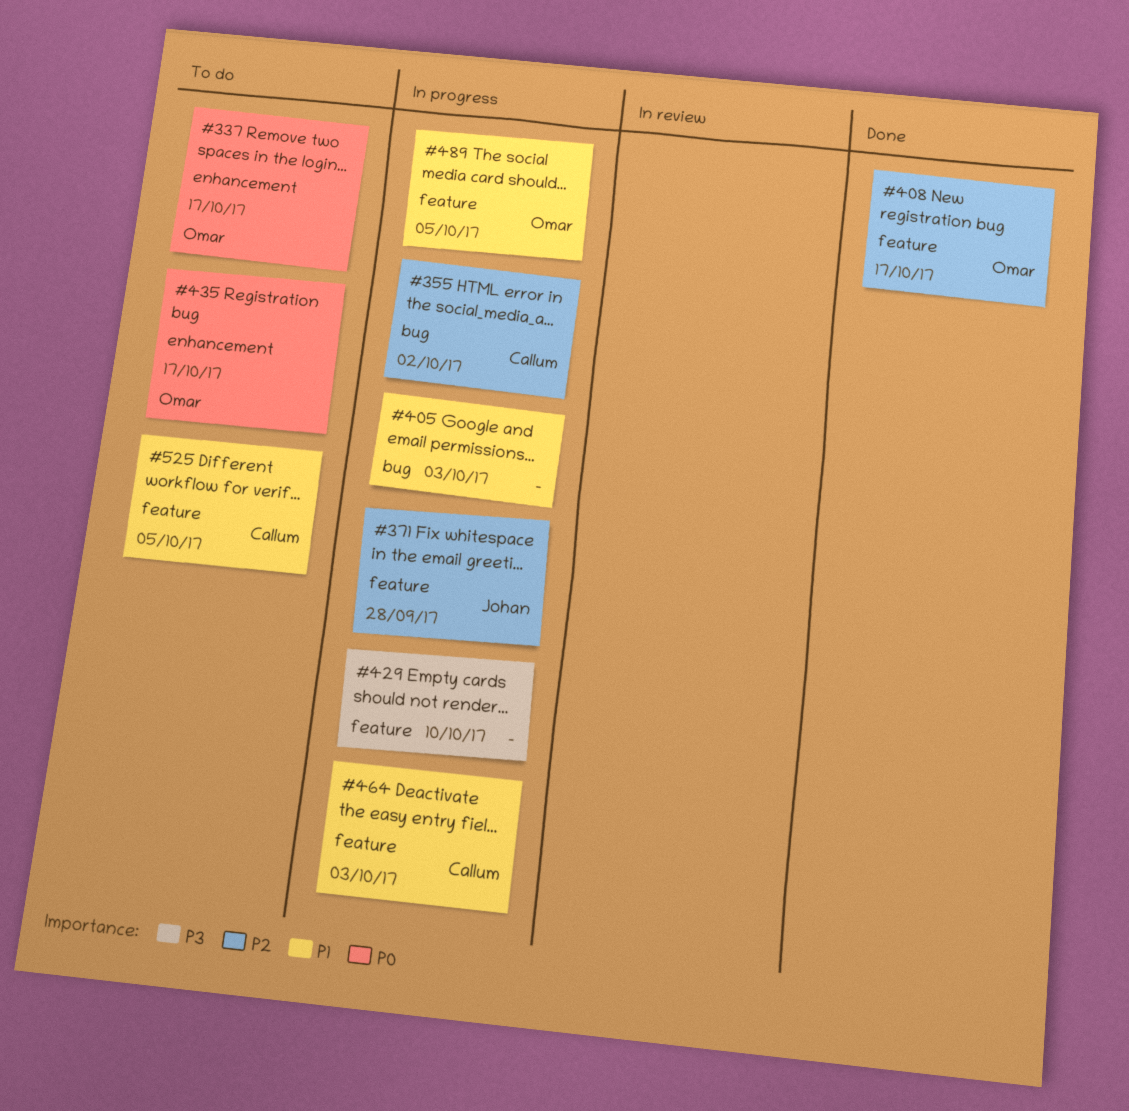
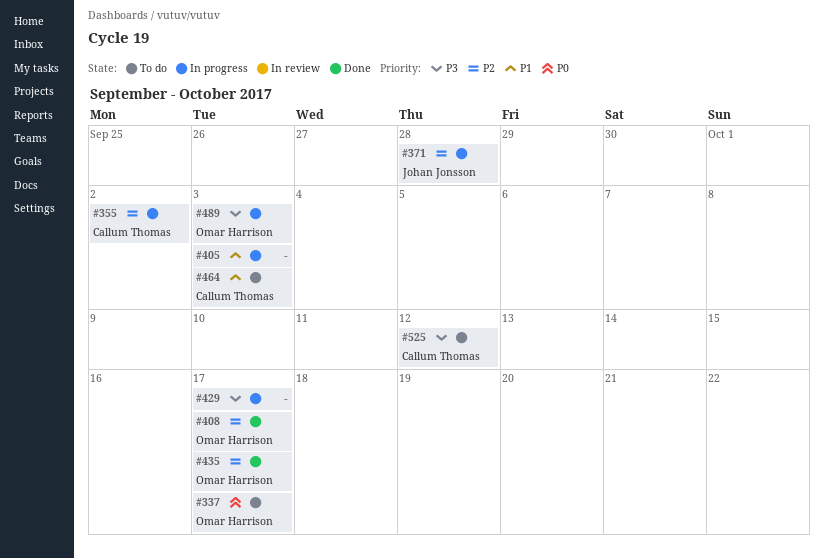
#429, due: Oct 10 -> Oct 17
#435, status: To do -> Done
#435, priority: P0 -> P2
#464, status: In progress -> To do
#489, priority: P1 -> P3
#489, due: Oct 5 -> Oct 3
#525, priority: P1 -> P3
#525, due: Oct 5 -> Oct 12

